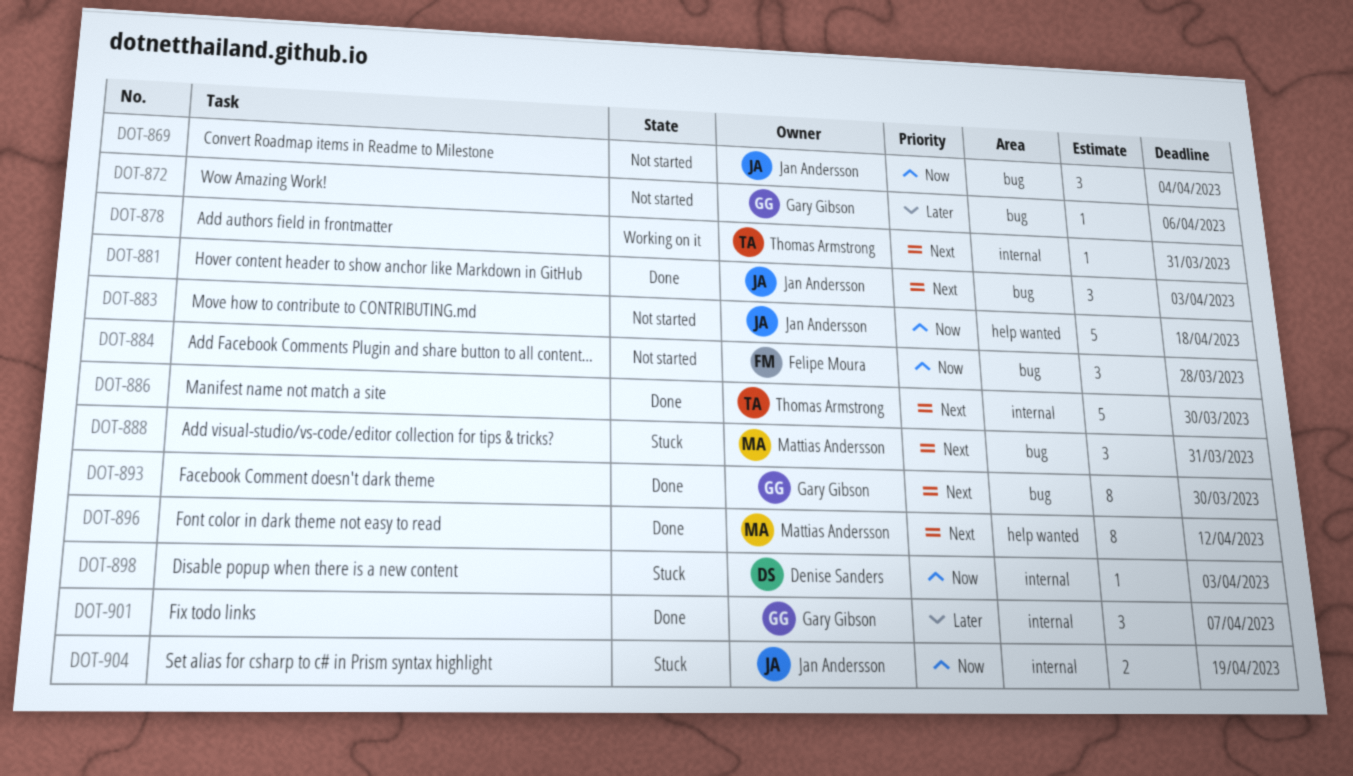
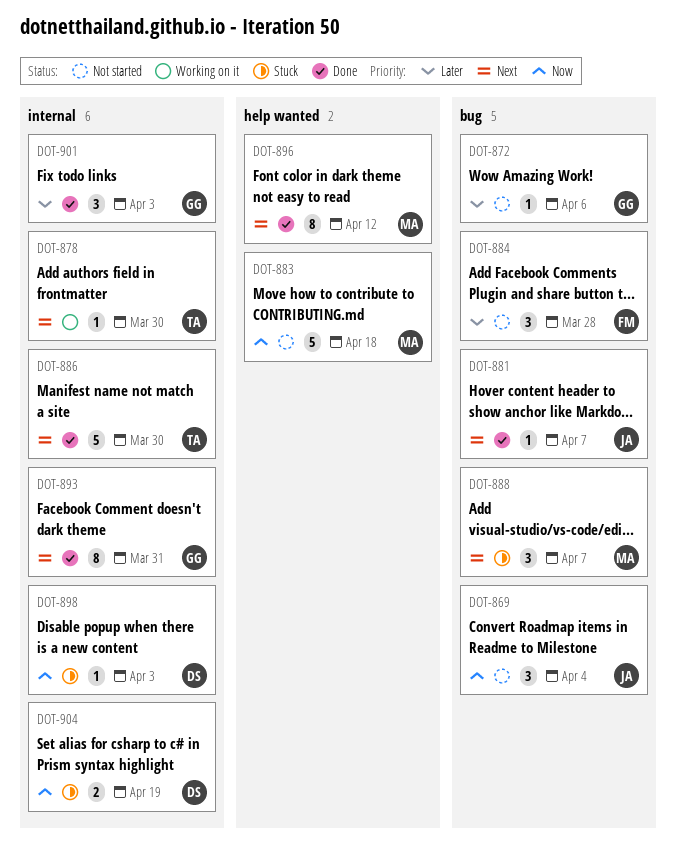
DOT-878, due: Mar 31 -> Mar 30
DOT-881, estimate: 3 -> 1
DOT-881, due: Apr 3 -> Apr 7
DOT-883, owner: Jan Andersson -> Mattias Andersson
DOT-884, priority: Now -> Later
DOT-888, due: Mar 31 -> Apr 7
DOT-893, label: bug -> internal
DOT-893, due: Mar 30 -> Mar 31
DOT-901, due: Apr 7 -> Apr 3
DOT-904, owner: Jan Andersson -> Denise Sanders

